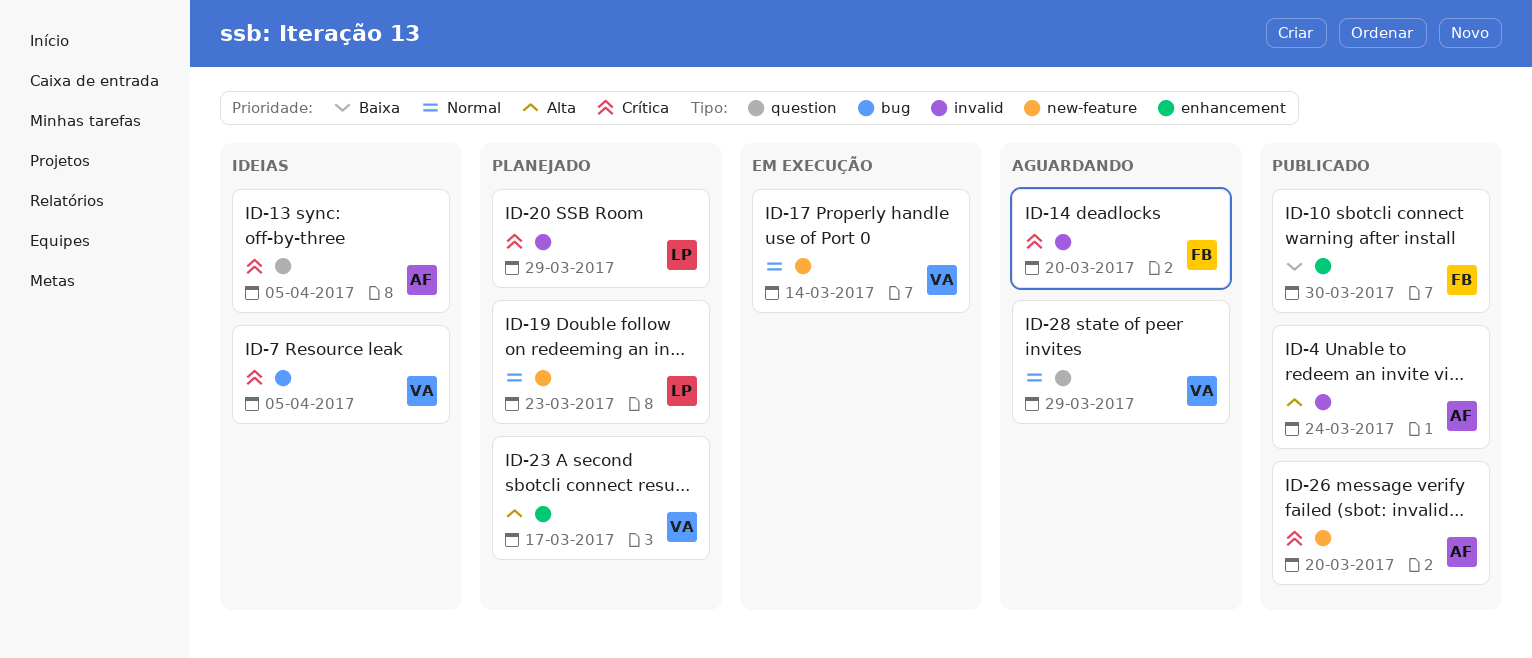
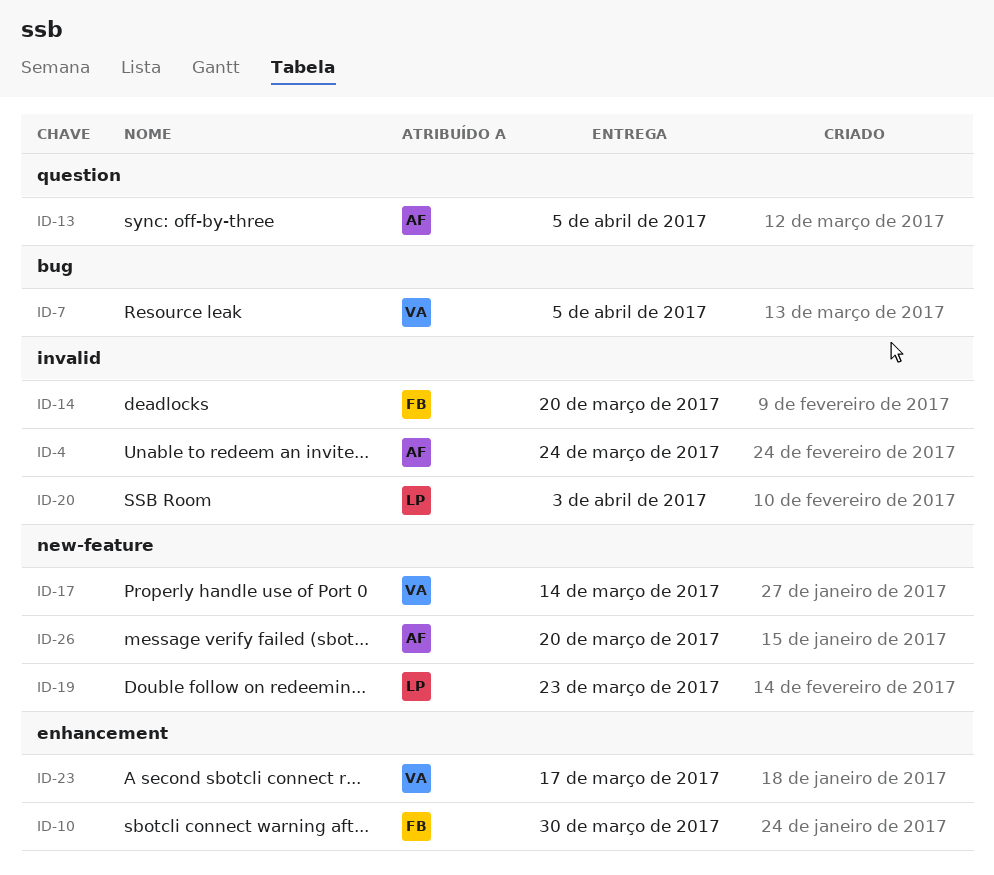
ID-20, due: Mar 29 -> Apr 3
ID-28: present -> none

